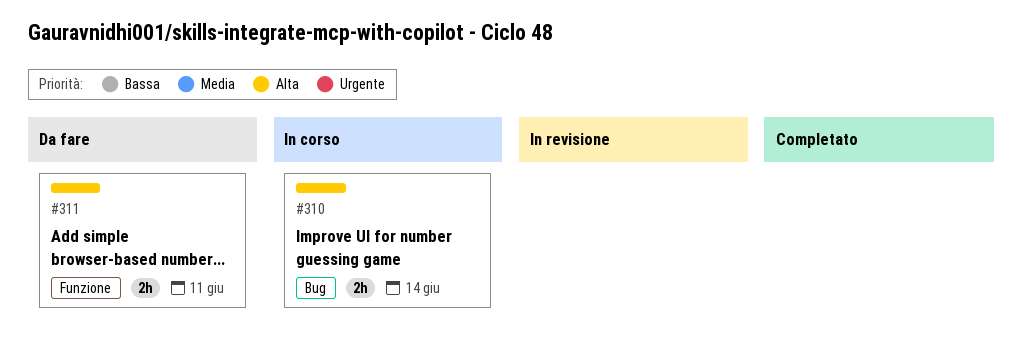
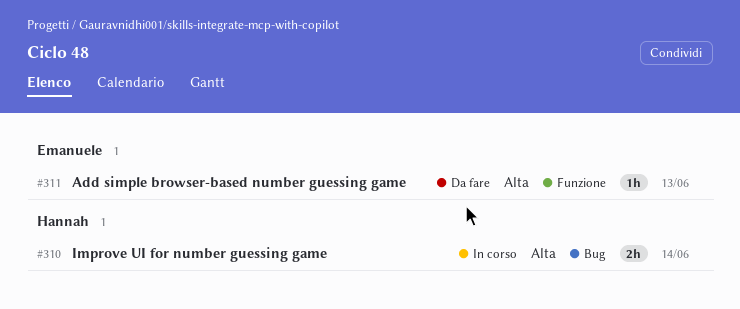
#311, estimate: 2h -> 1h
#311, due: Jun 11 -> Jun 13

